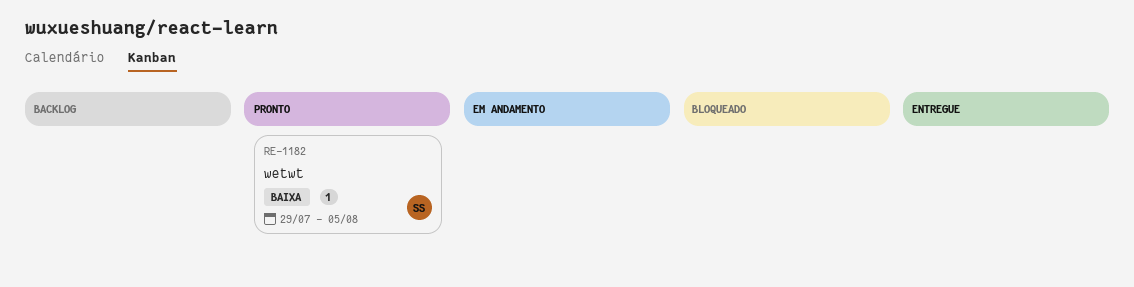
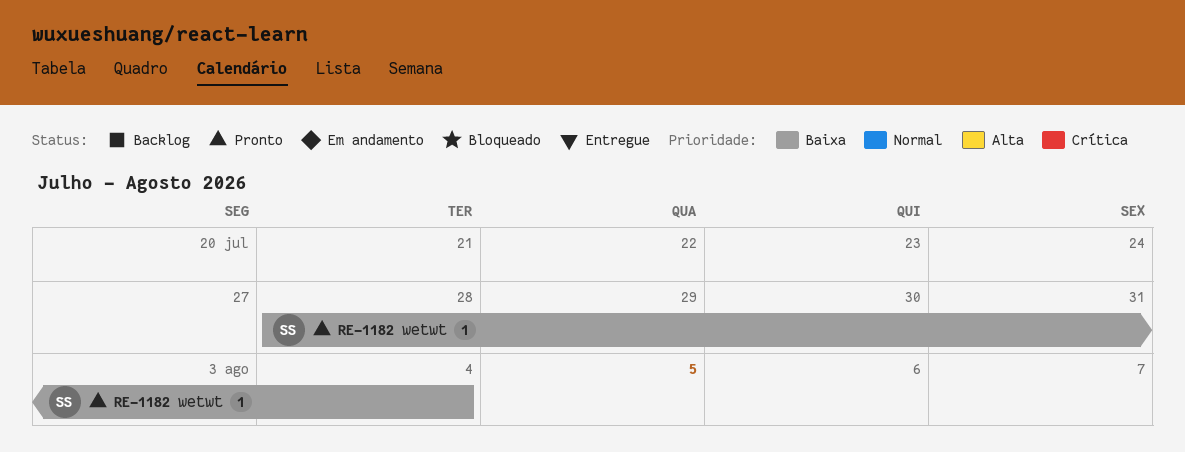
RE-1182, start: Jul 29 -> Jul 28
RE-1182, due: Aug 5 -> Aug 4

